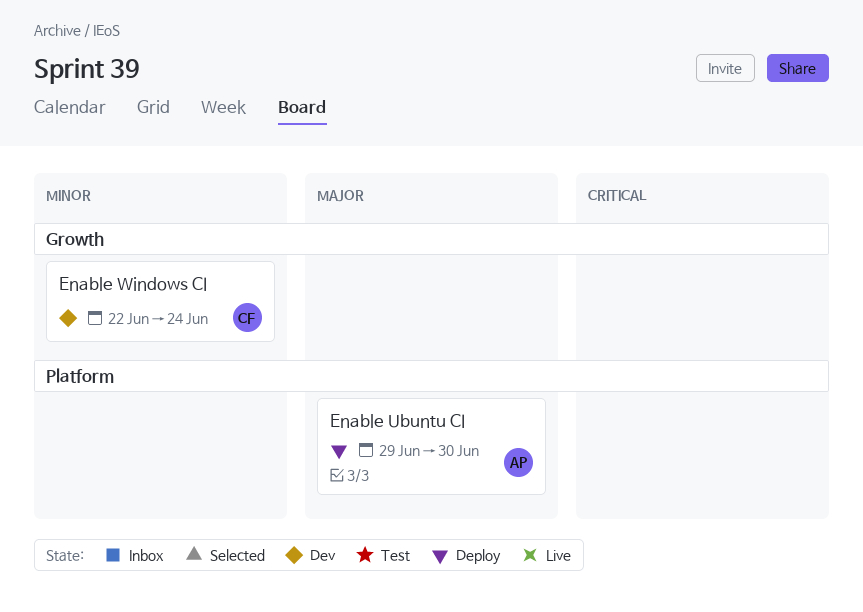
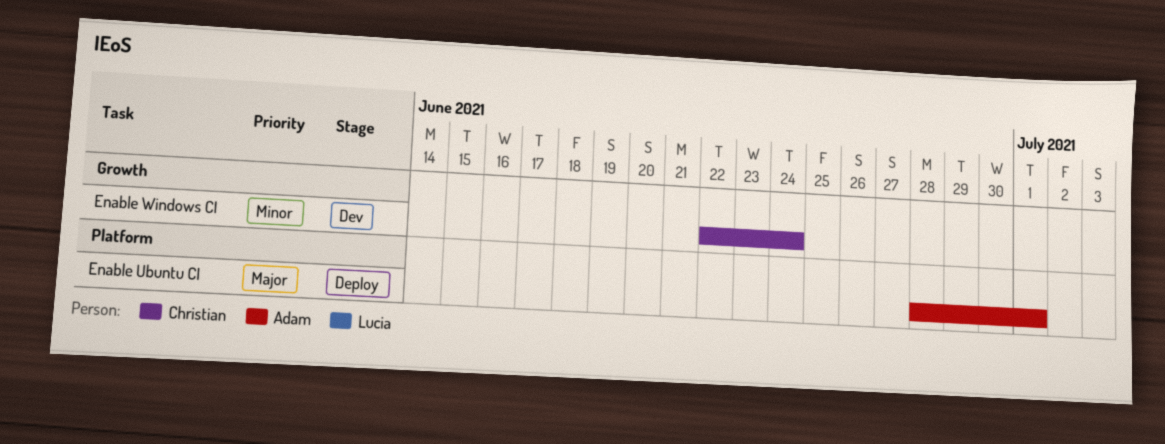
Enable Ubuntu CI, start: Jun 29 -> Jun 28
Enable Ubuntu CI, due: Jun 30 -> Jul 1

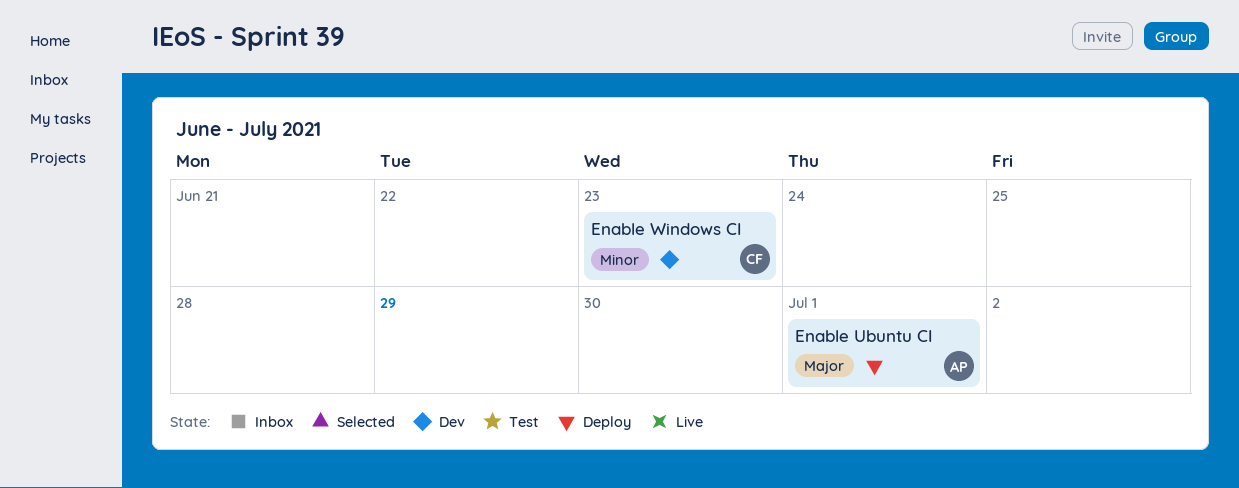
Enable Windows CI, due: Jun 24 -> Jun 23

